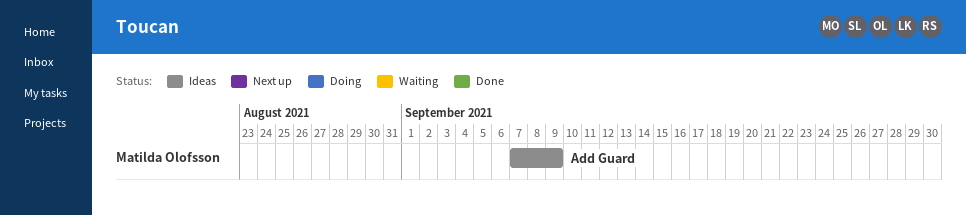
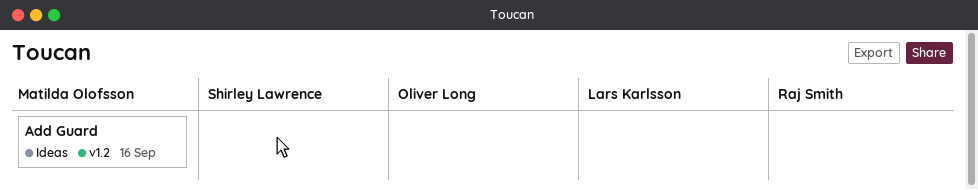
Add Guard, due: Sep 9 -> Sep 16

